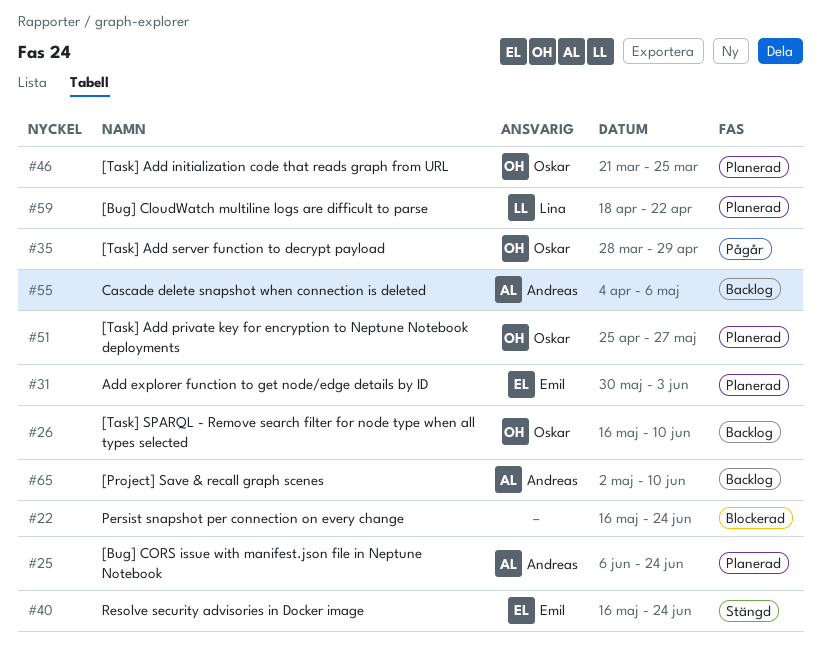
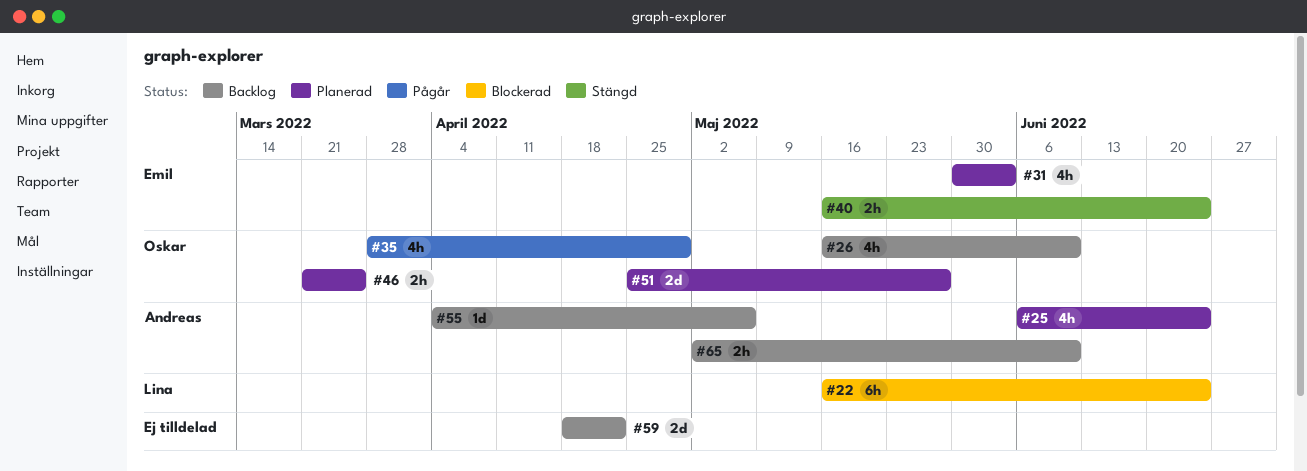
#22, owner: none -> Lina
#59, status: Planerad -> Backlog
#59, owner: Lina -> none

